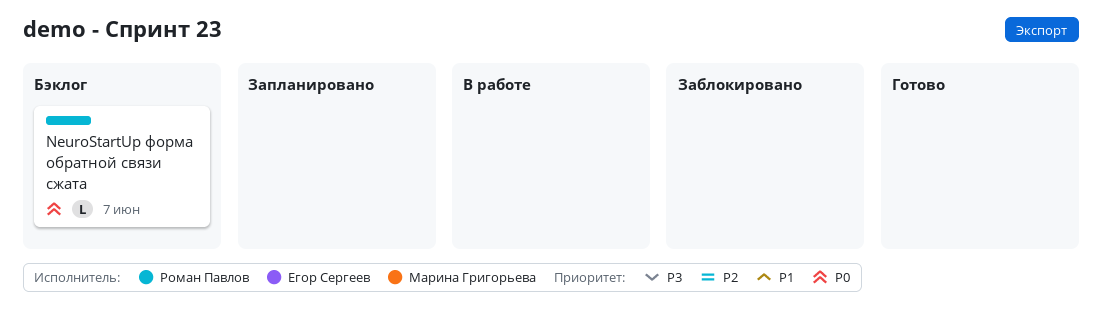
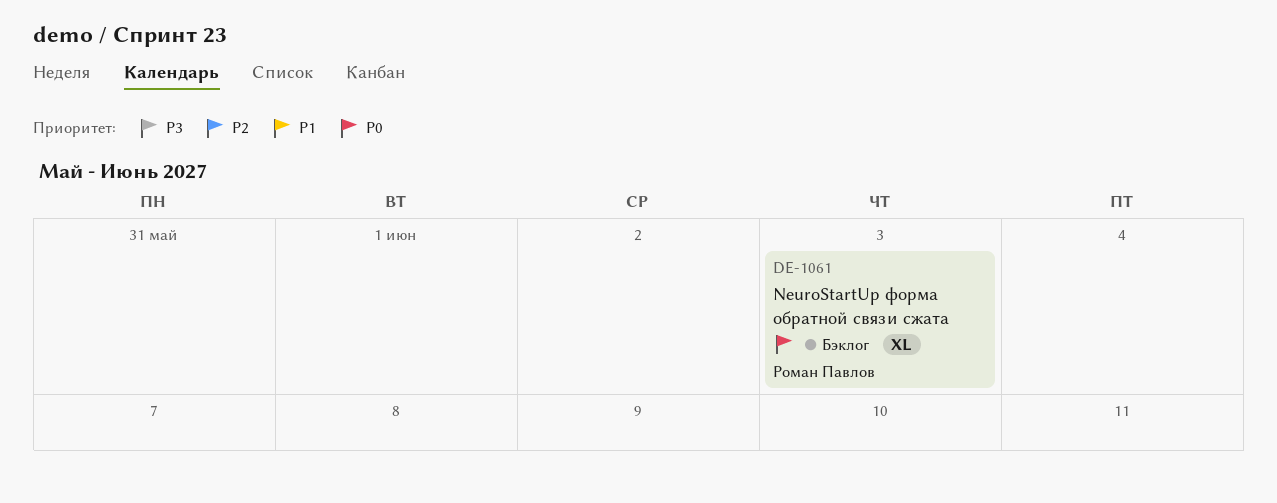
NeuroStartUp форма обратной связи сжата, estimate: L -> XL
NeuroStartUp форма обратной связи сжата, due: Jun 7 -> Jun 3

